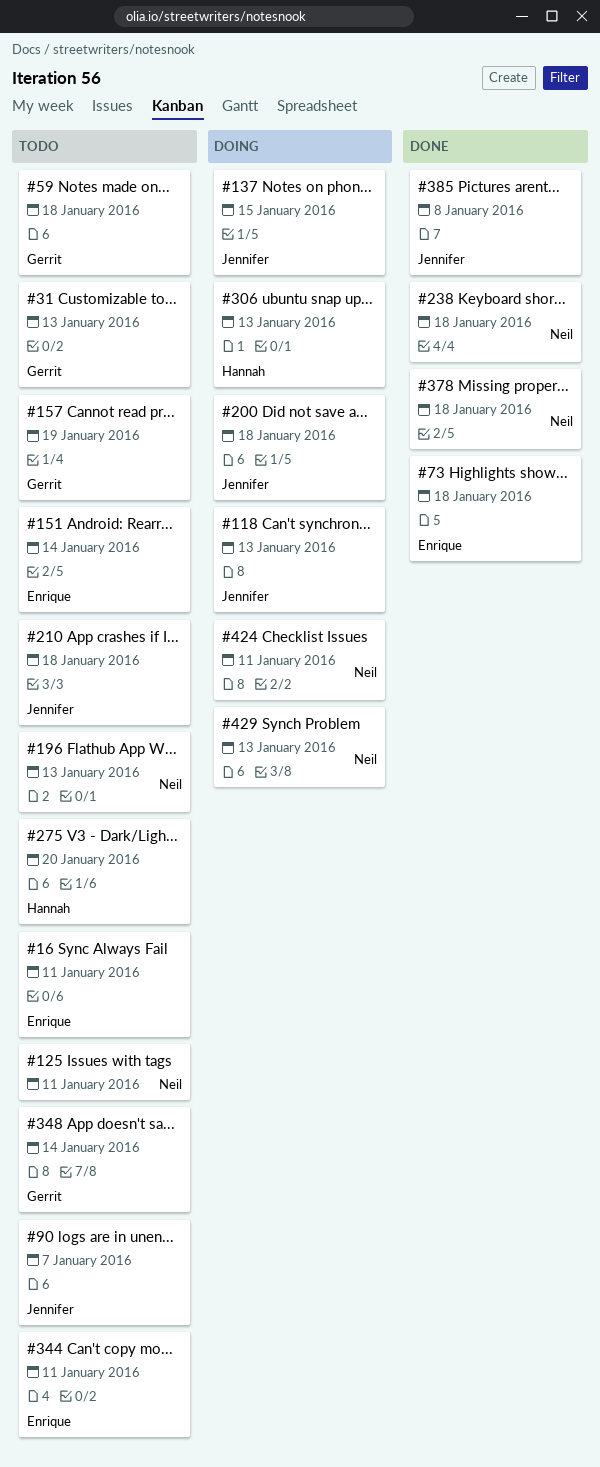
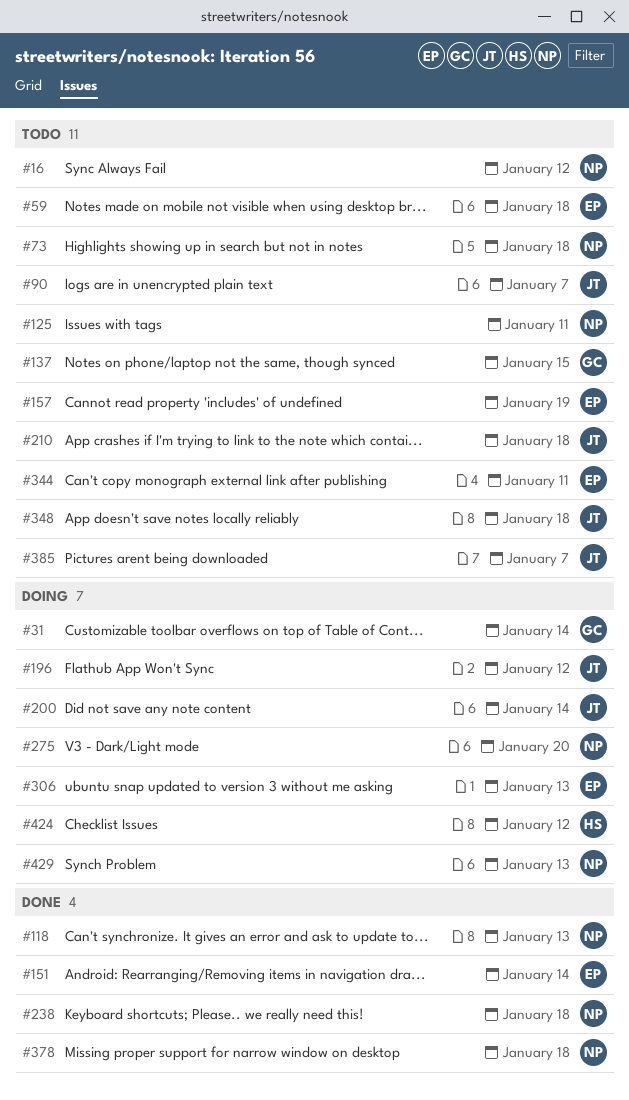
#16, owner: Enrique -> Neil
#16, due: Jan 11 -> Jan 12
#31, status: Todo -> Doing
#31, due: Jan 13 -> Jan 14
#59, owner: Gerrit -> Enrique
#73, status: Done -> Todo
#73, owner: Enrique -> Neil
#118, status: Doing -> Done
#118, owner: Jennifer -> Neil
#137, status: Doing -> Todo
#137, owner: Jennifer -> Gerrit
#151, status: Todo -> Done
#157, owner: Gerrit -> Enrique
#196, status: Todo -> Doing
#196, owner: Neil -> Jennifer
#196, due: Jan 13 -> Jan 12
#200, due: Jan 18 -> Jan 14
#275, status: Todo -> Doing
#275, owner: Hannah -> Neil
#306, owner: Hannah -> Enrique
#348, owner: Gerrit -> Jennifer
#348, due: Jan 14 -> Jan 18
#385, status: Done -> Todo
#385, due: Jan 8 -> Jan 7
#424, owner: Neil -> Hannah
#424, due: Jan 11 -> Jan 12

